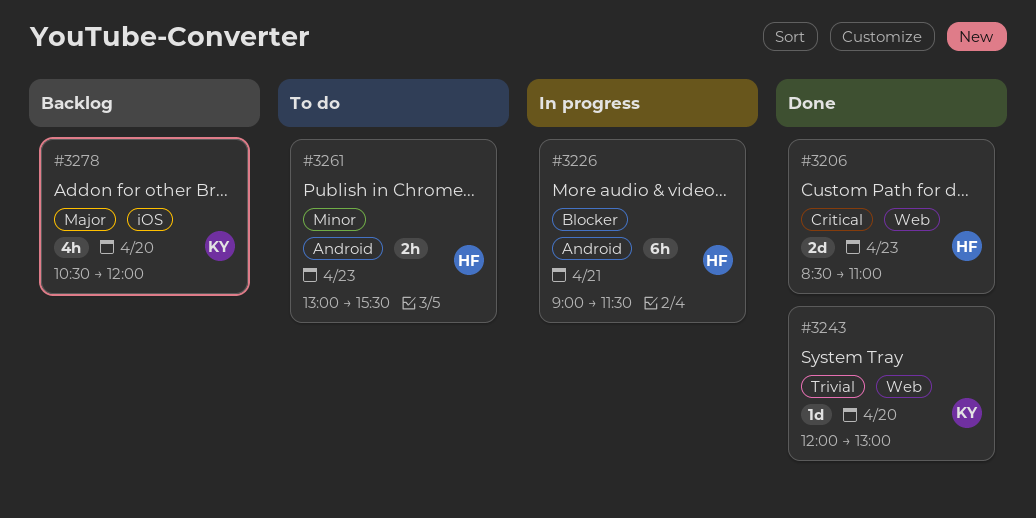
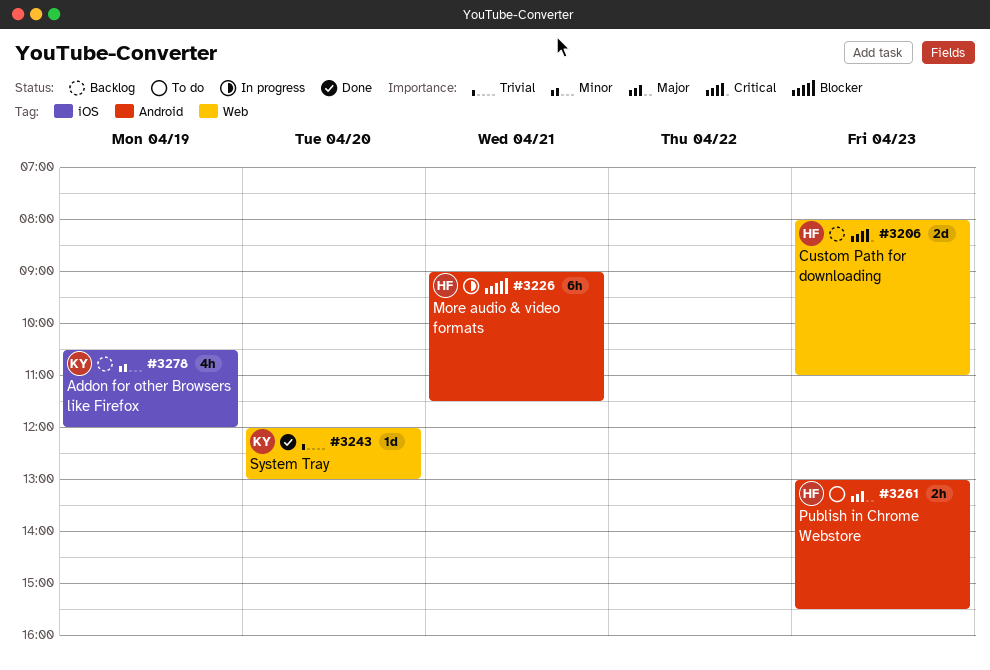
#3206, status: Done -> Backlog
#3206, begins: 08:30 -> 08:00
#3261, priority: Minor -> Major
#3278, priority: Major -> Minor
#3278, day: Apr 20 -> Apr 19

